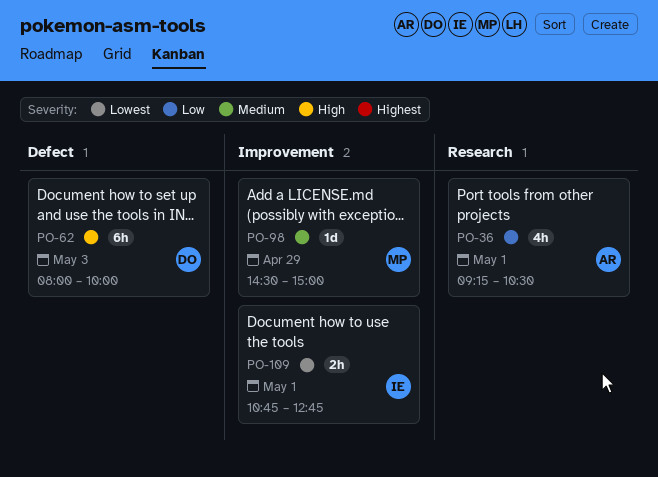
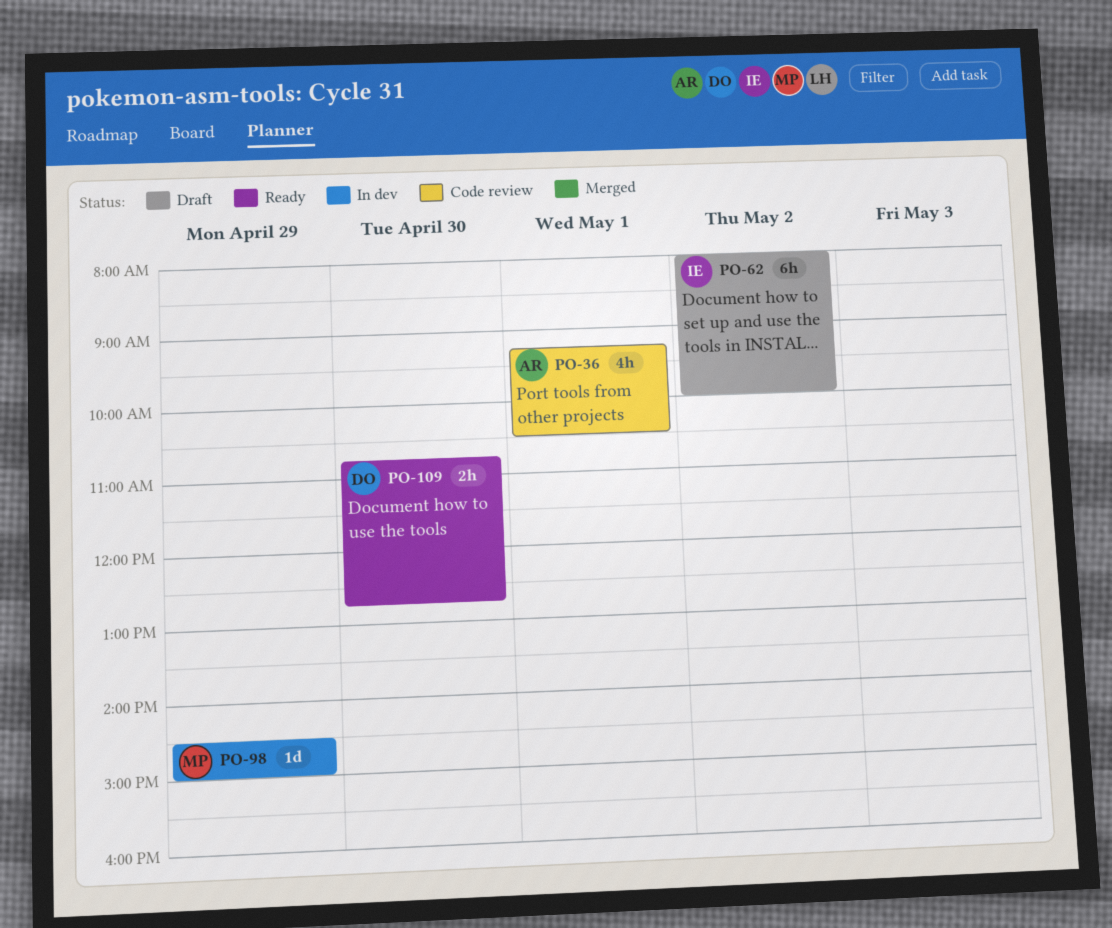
PO-62, owner: DO -> IE
PO-62, day: May 3 -> May 2
PO-109, owner: IE -> DO
PO-109, day: May 1 -> Apr 30

